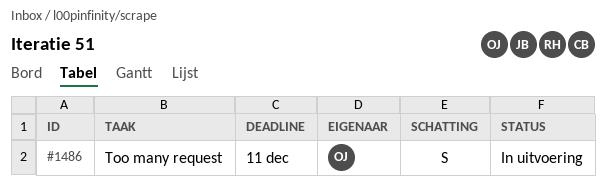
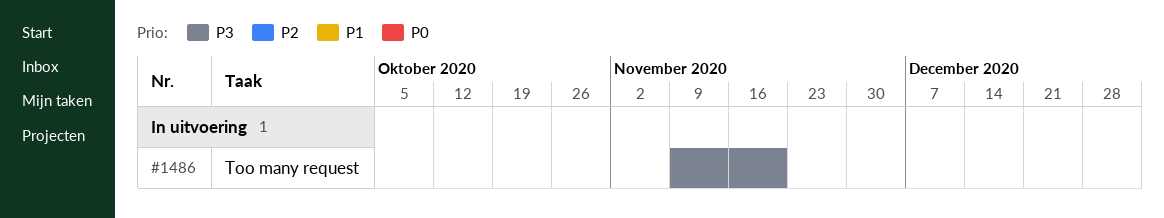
#1486, due: Dec 11 -> Nov 20

